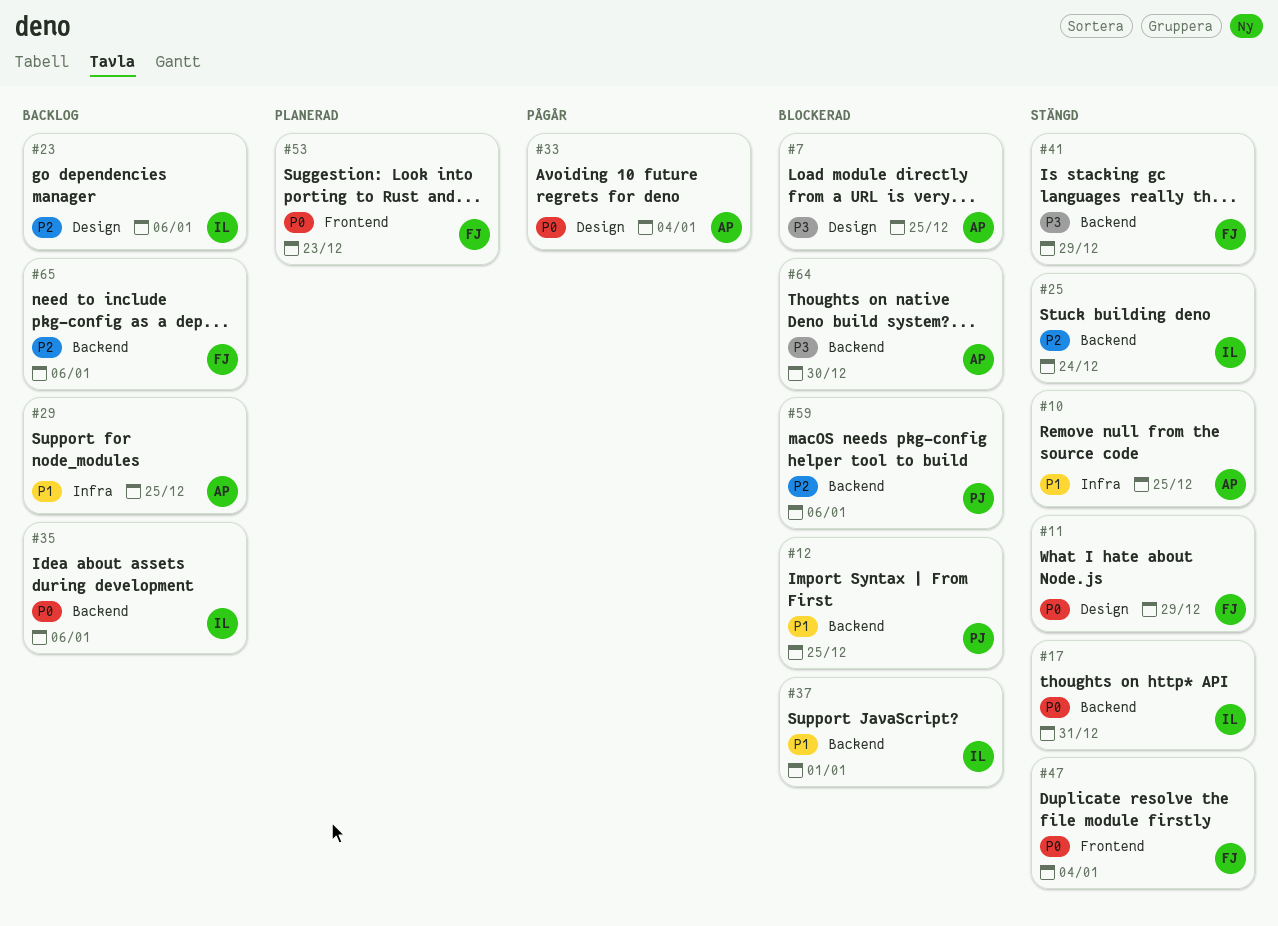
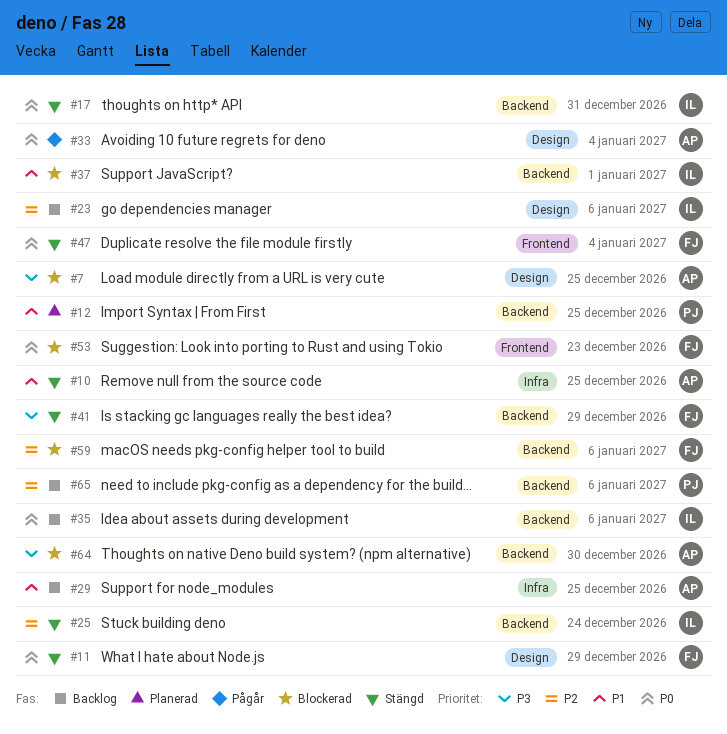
#12, status: Blockerad -> Planerad
#53, status: Planerad -> Blockerad
#59, owner: PJ -> FJ
#65, owner: FJ -> PJ

